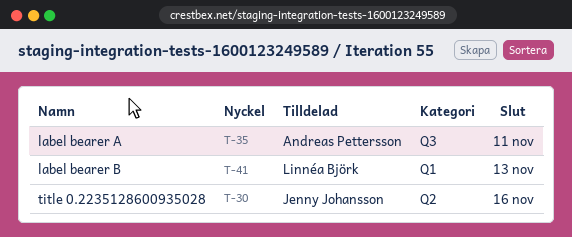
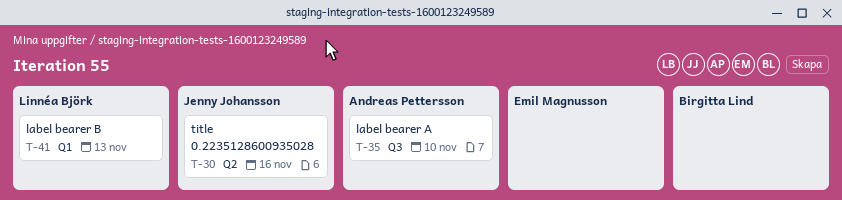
T-35, due: Nov 11 -> Nov 10

